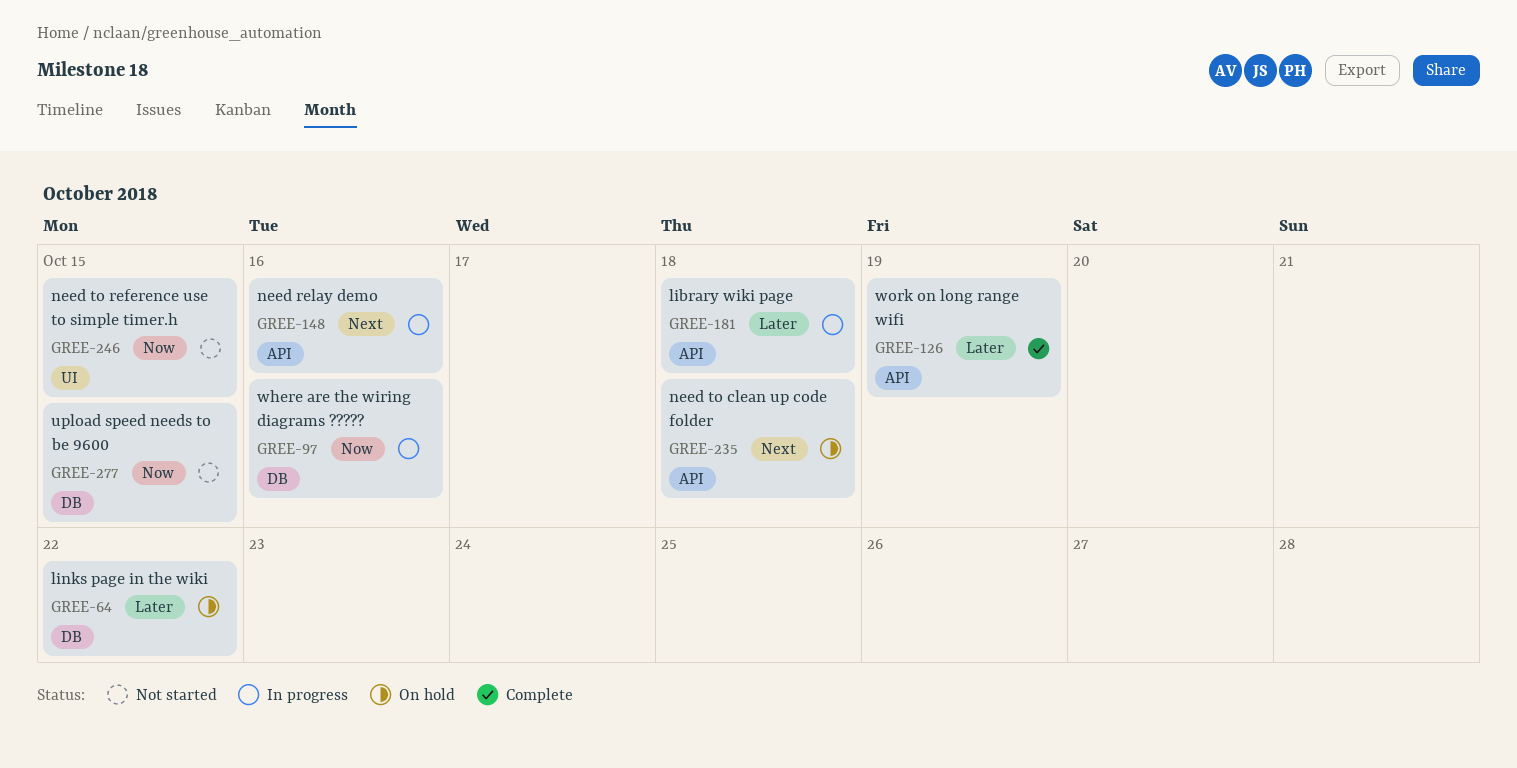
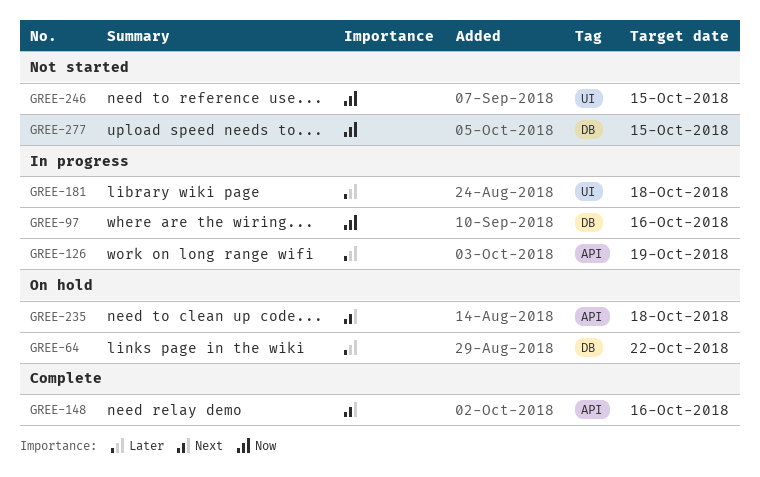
GREE-126, status: Complete -> In progress
GREE-148, status: In progress -> Complete
GREE-181, label: API -> UI

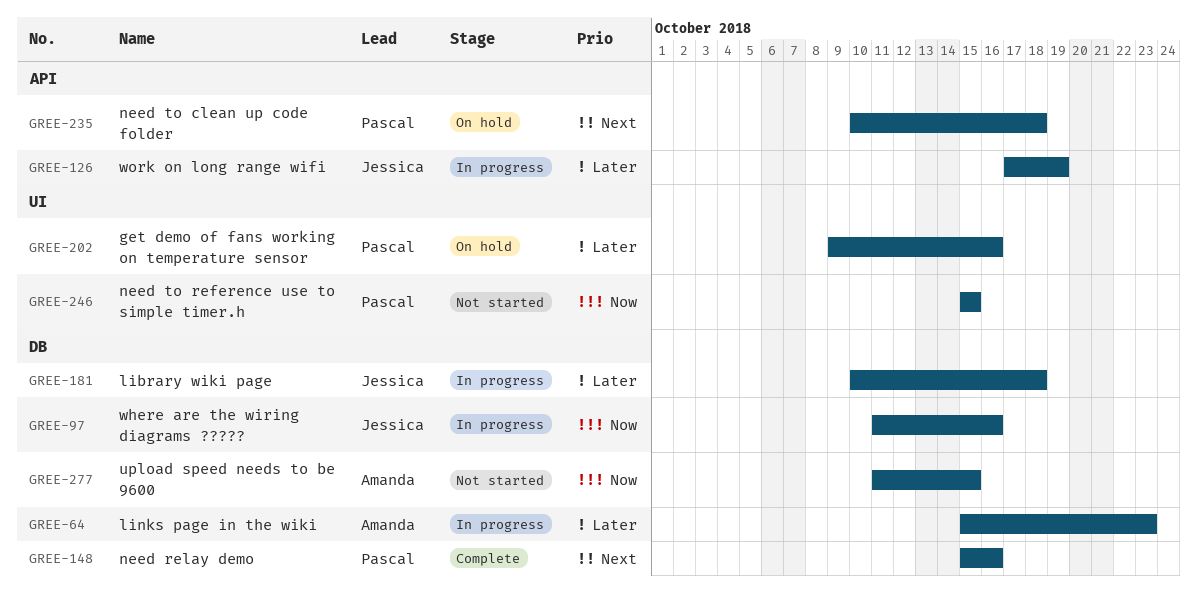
GREE-64, status: On hold -> In progress
GREE-64, due: Oct 22 -> Oct 23
GREE-148, label: API -> DB
GREE-181, label: UI -> DB
GREE-202: none -> present

